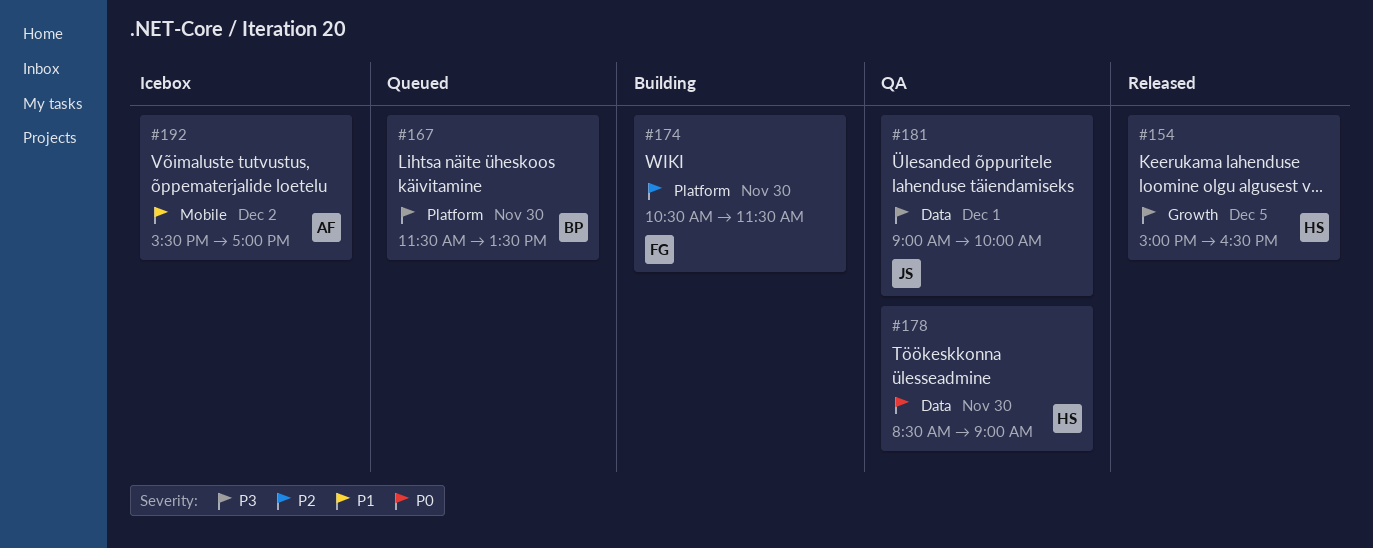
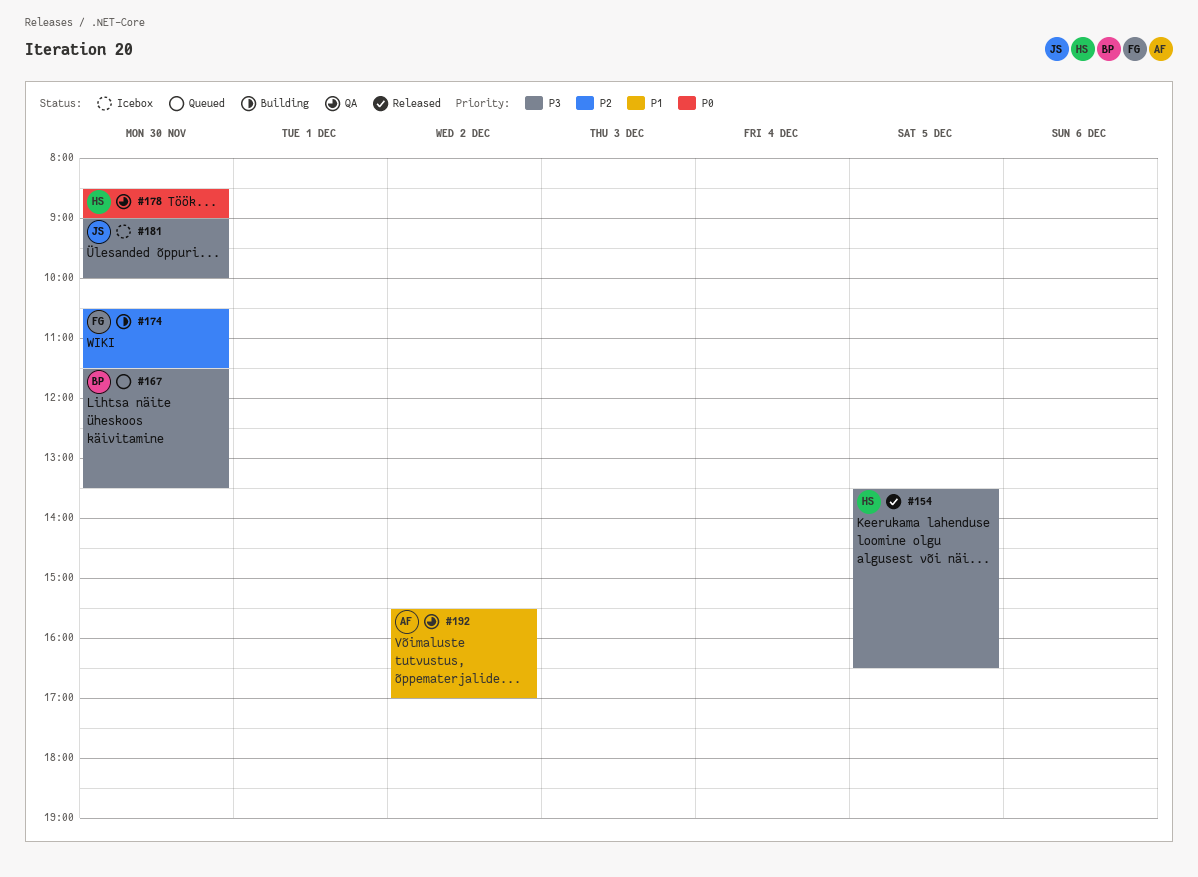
#154, begins: 15:00 -> 13:30
#181, status: QA -> Icebox
#181, day: Dec 1 -> Nov 30
#192, status: Icebox -> QA

